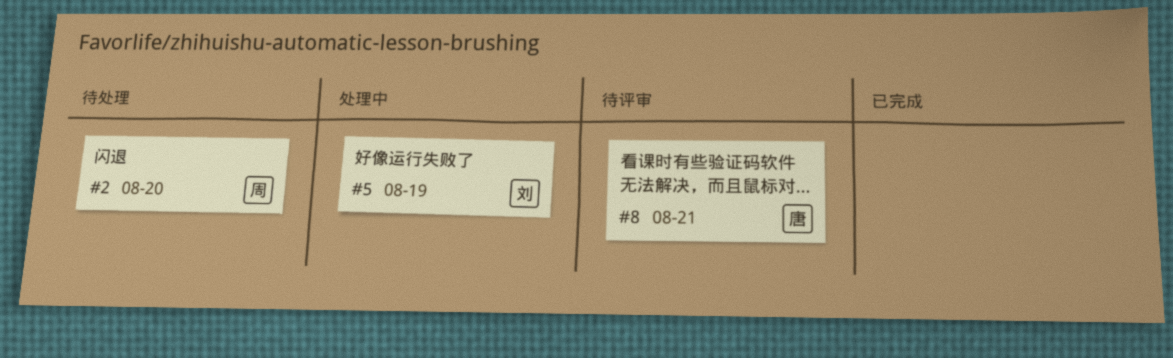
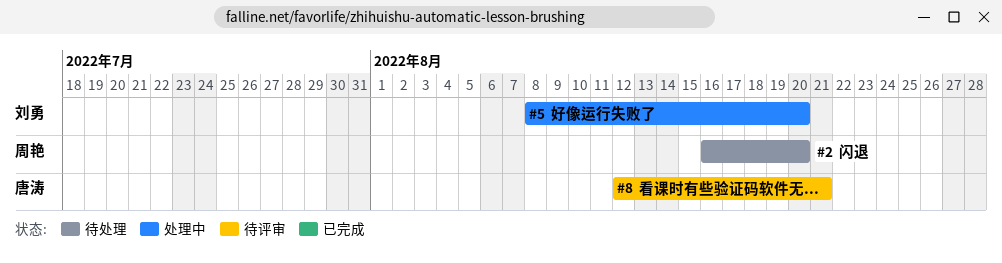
#5, due: Aug 19 -> Aug 20

